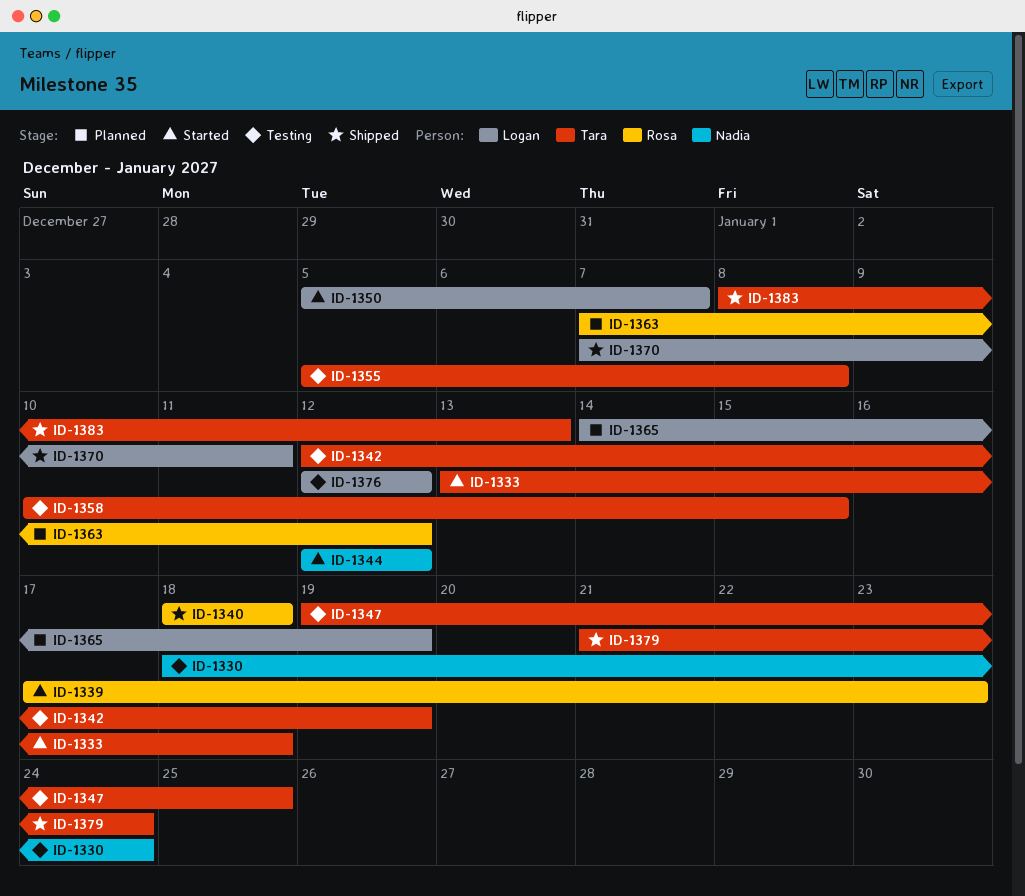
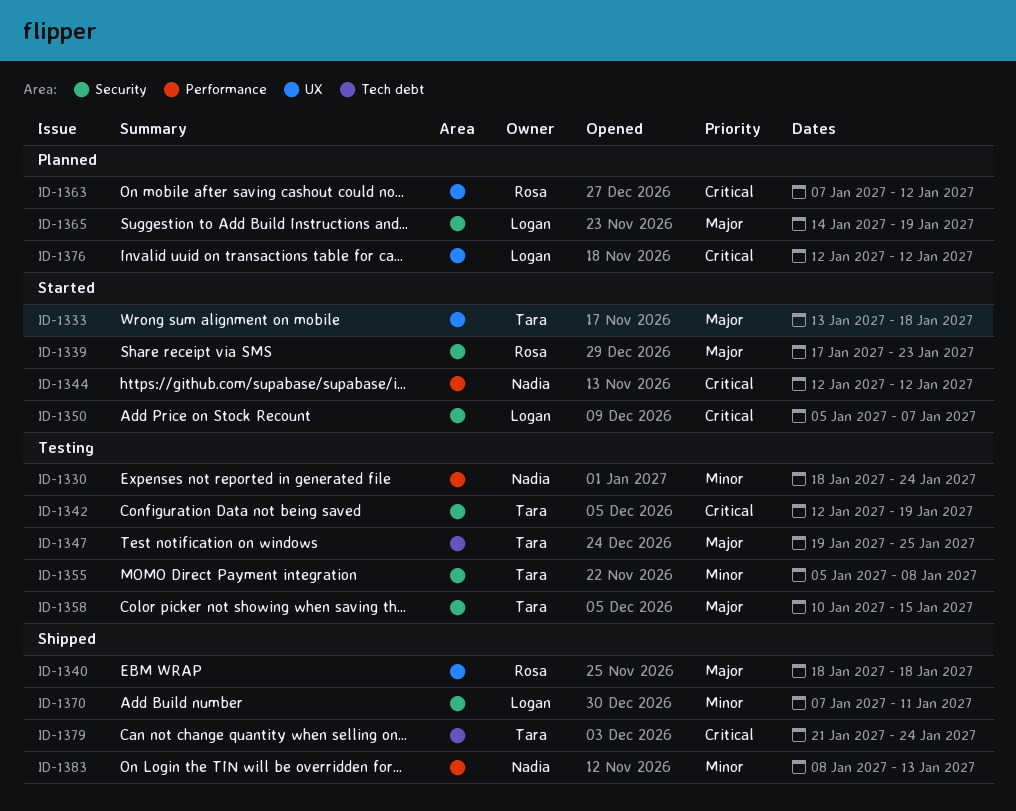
ID-1376, status: Testing -> Planned
ID-1383, owner: Tara -> Nadia

